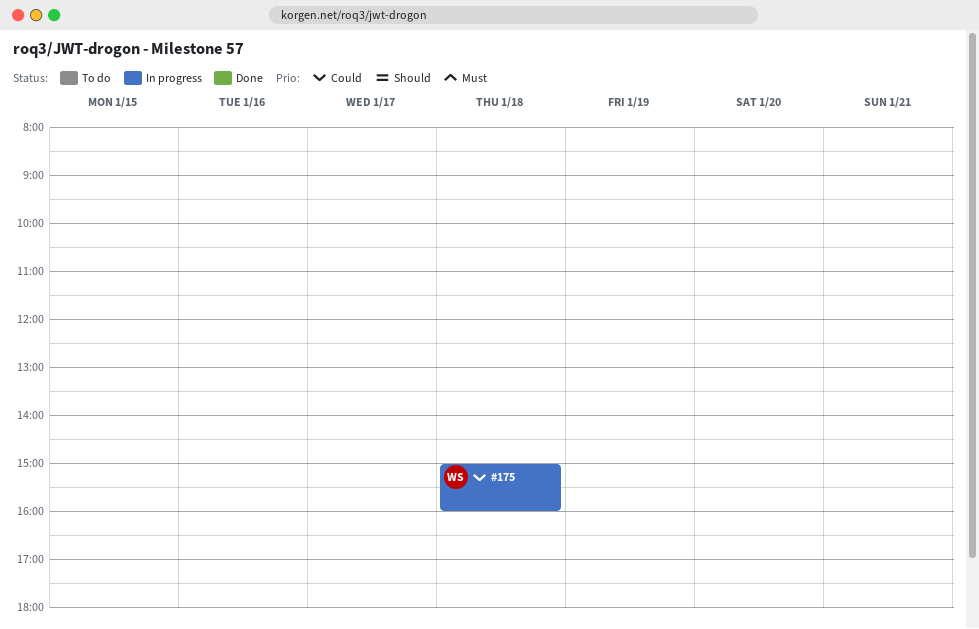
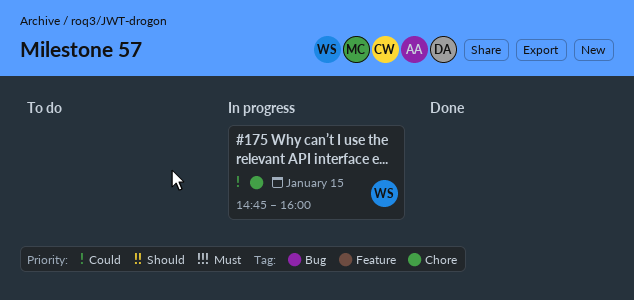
#175, day: Jan 18 -> Jan 15
#175, begins: 15:00 -> 14:45

